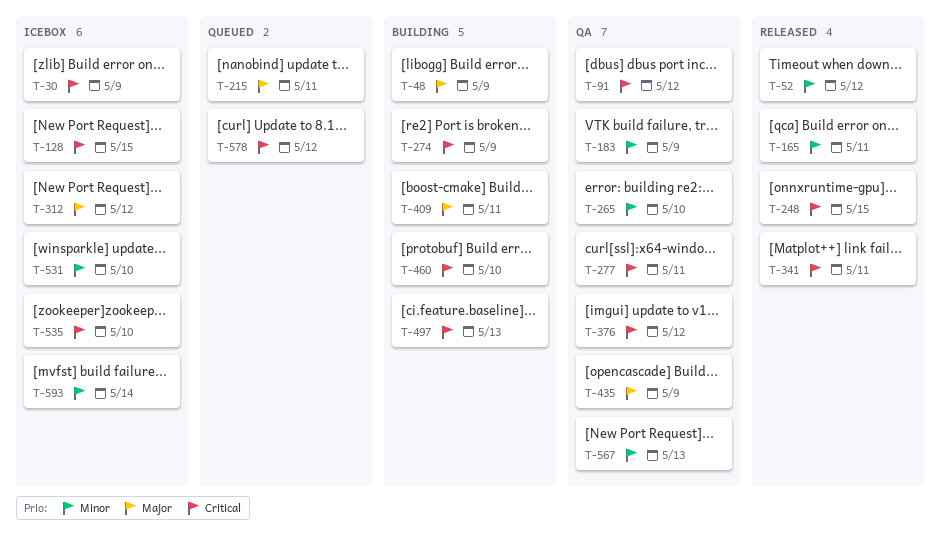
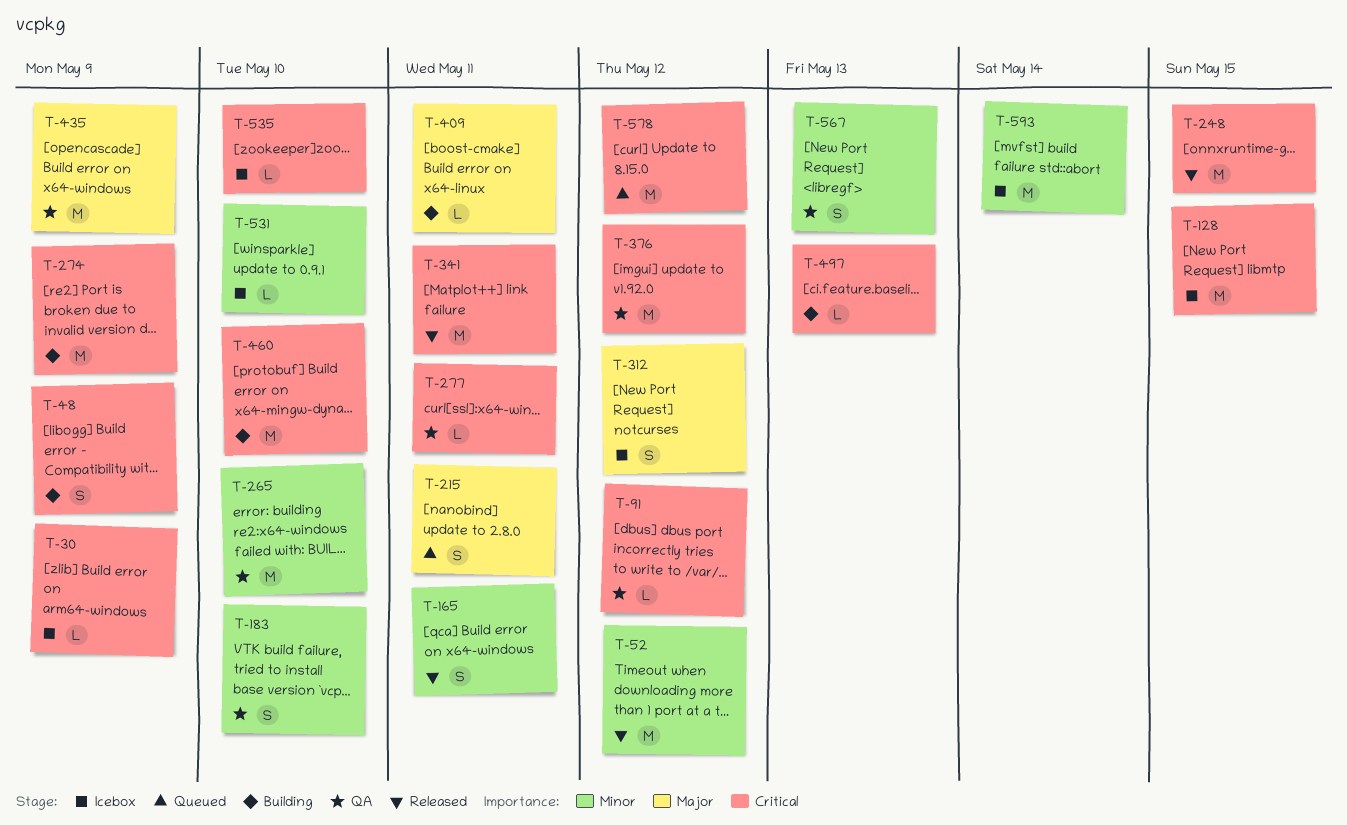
T-48, priority: Major -> Critical
T-183, due: May 9 -> May 10

